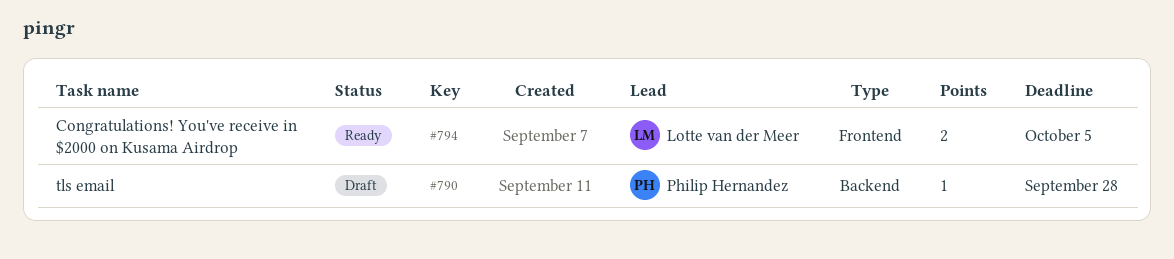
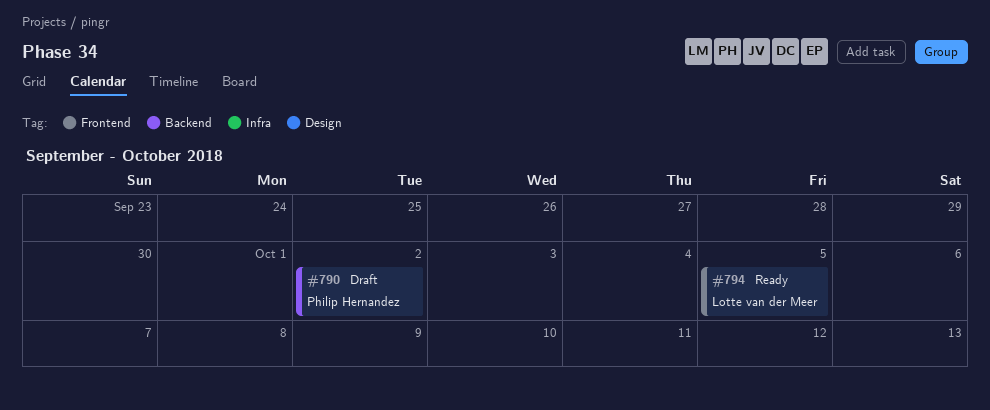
#790, due: Sep 28 -> Oct 2

